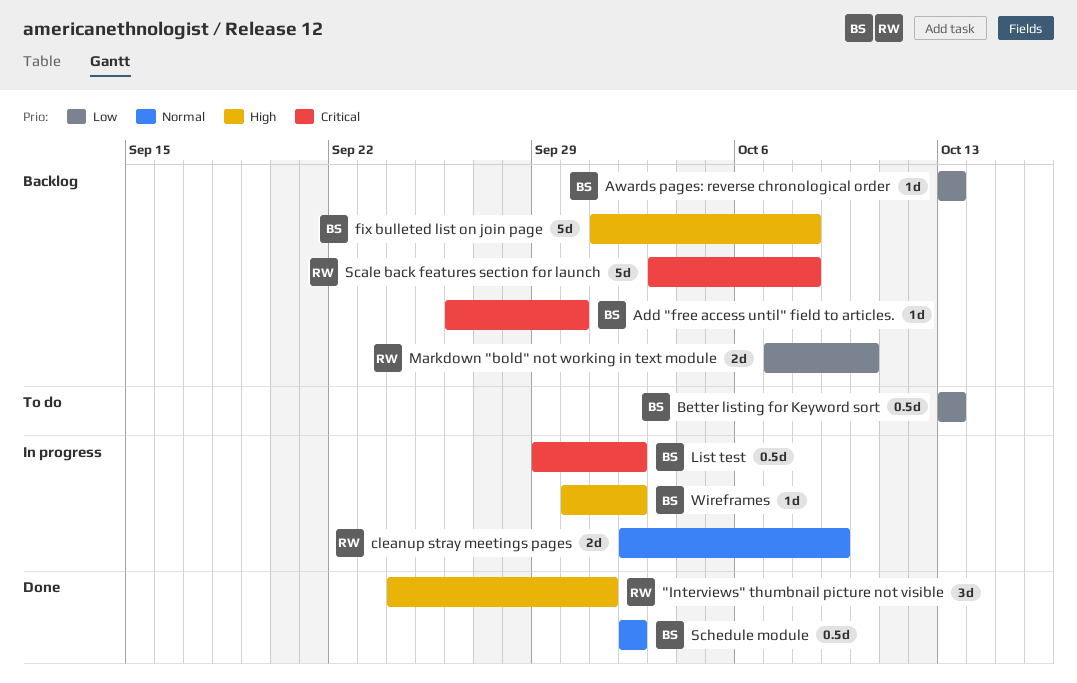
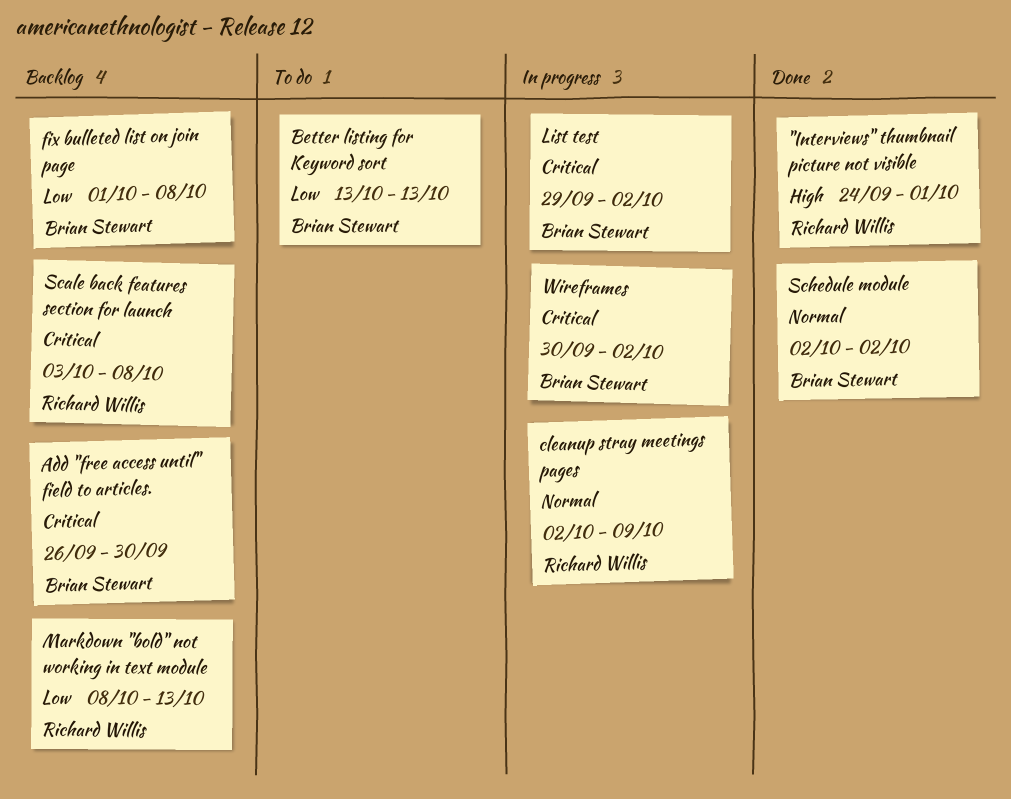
Awards pages: reverse chronological order: present -> none
fix bulleted list on join page, priority: High -> Low
Markdown "bold" not working in text module, start: Oct 7 -> Oct 8
Markdown "bold" not working in text module, due: Oct 10 -> Oct 13
Wireframes, priority: High -> Critical

